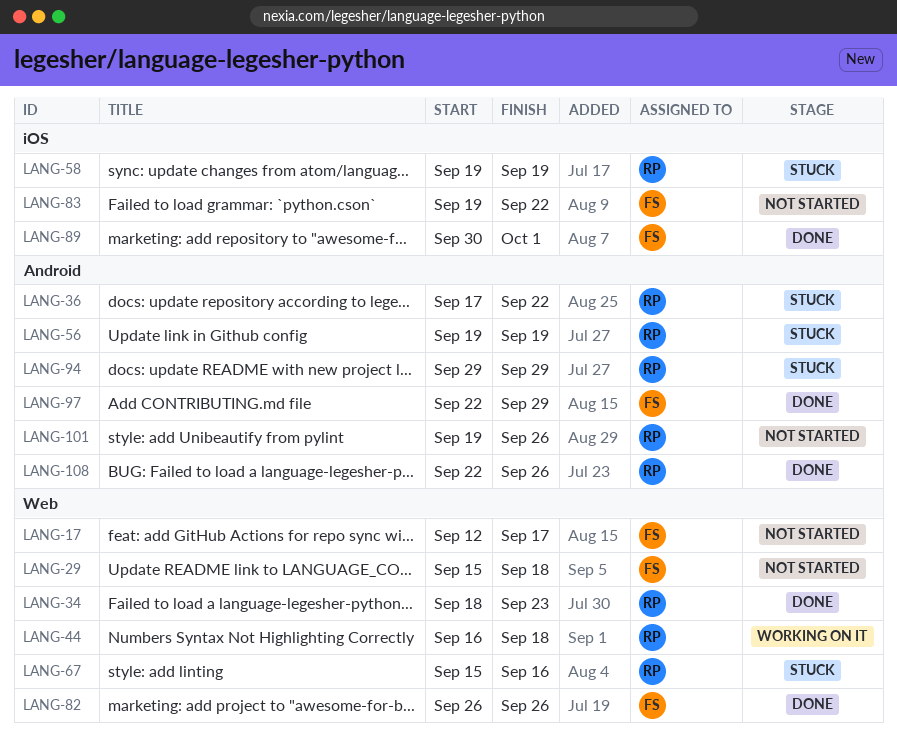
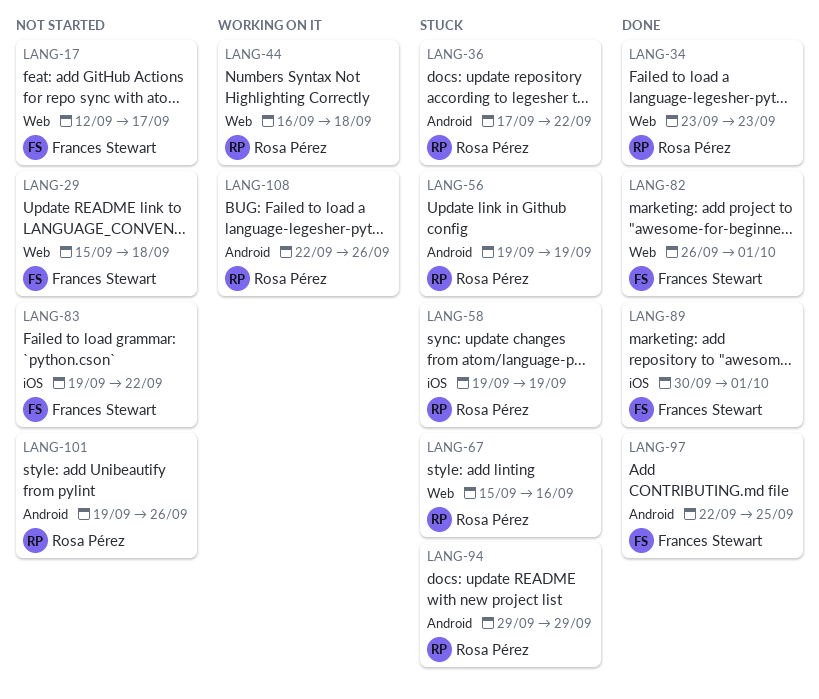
LANG-34, start: Sep 18 -> Sep 23
LANG-82, due: Sep 26 -> Oct 1
LANG-97, due: Sep 29 -> Sep 25
LANG-108, status: Done -> Working on it

